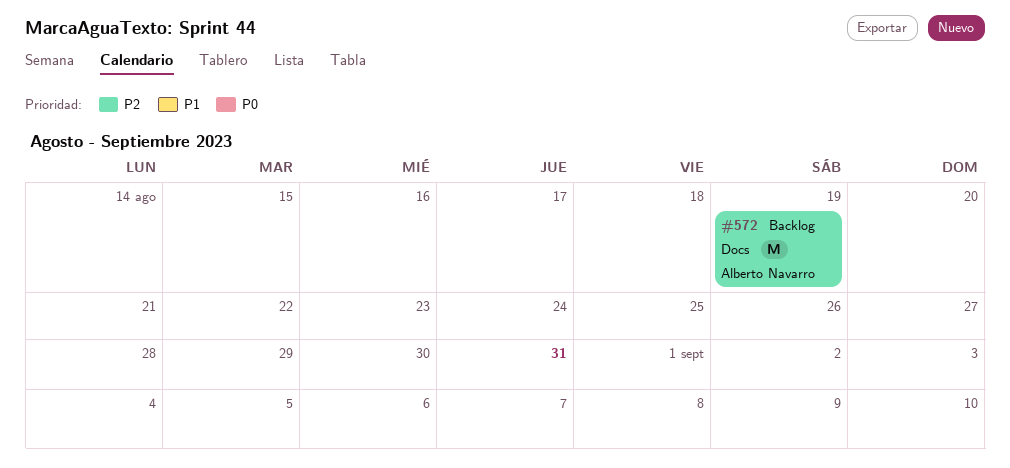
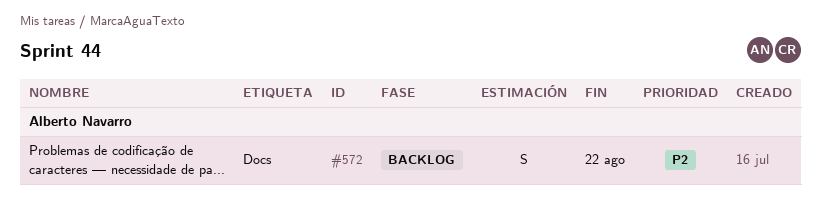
#572, estimate: M -> S
#572, due: Aug 19 -> Aug 22

